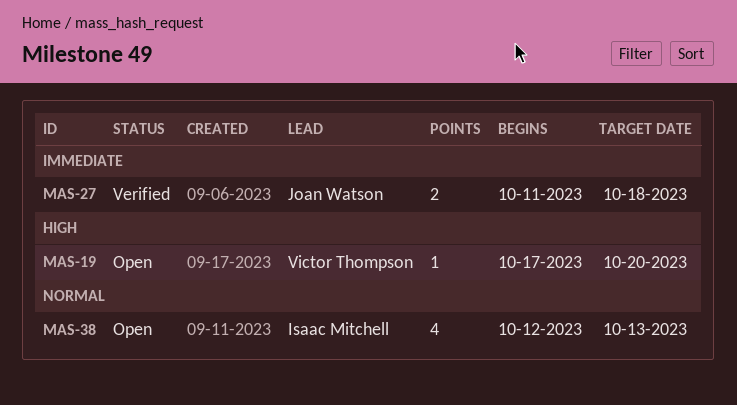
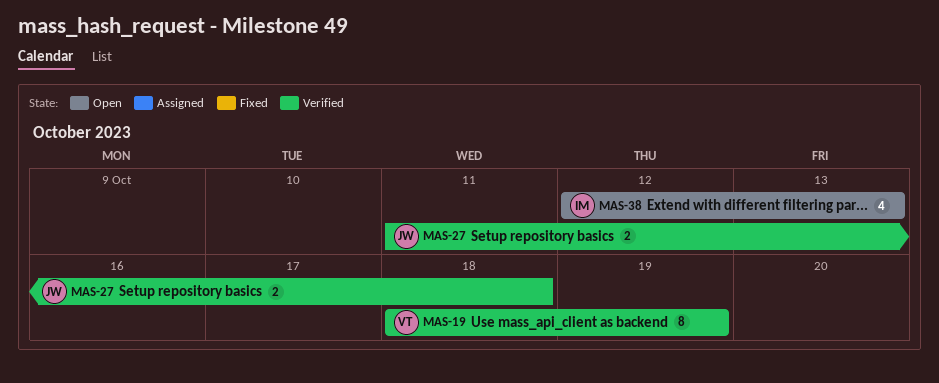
MAS-19, status: Open -> Verified
MAS-19, estimate: 1 -> 8
MAS-19, start: Oct 17 -> Oct 18
MAS-19, due: Oct 20 -> Oct 19

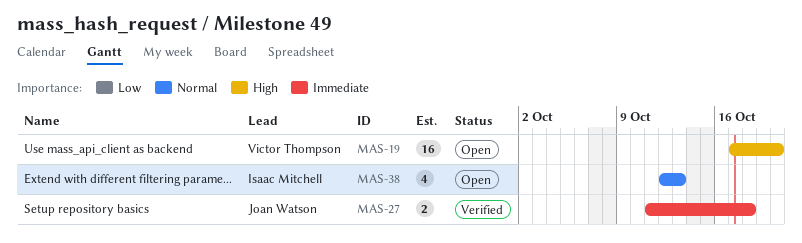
MAS-19, status: Verified -> Open
MAS-19, estimate: 8 -> 16
MAS-19, start: Oct 18 -> Oct 17
MAS-19, due: Oct 19 -> Oct 20

